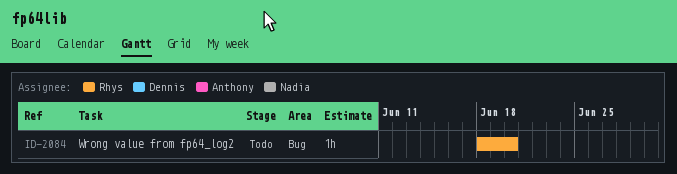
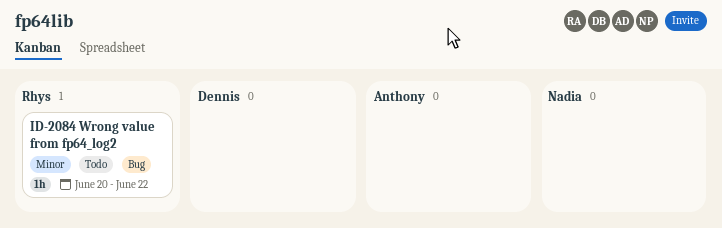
ID-2084, start: Jun 18 -> Jun 20
ID-2084, due: Jun 20 -> Jun 22

